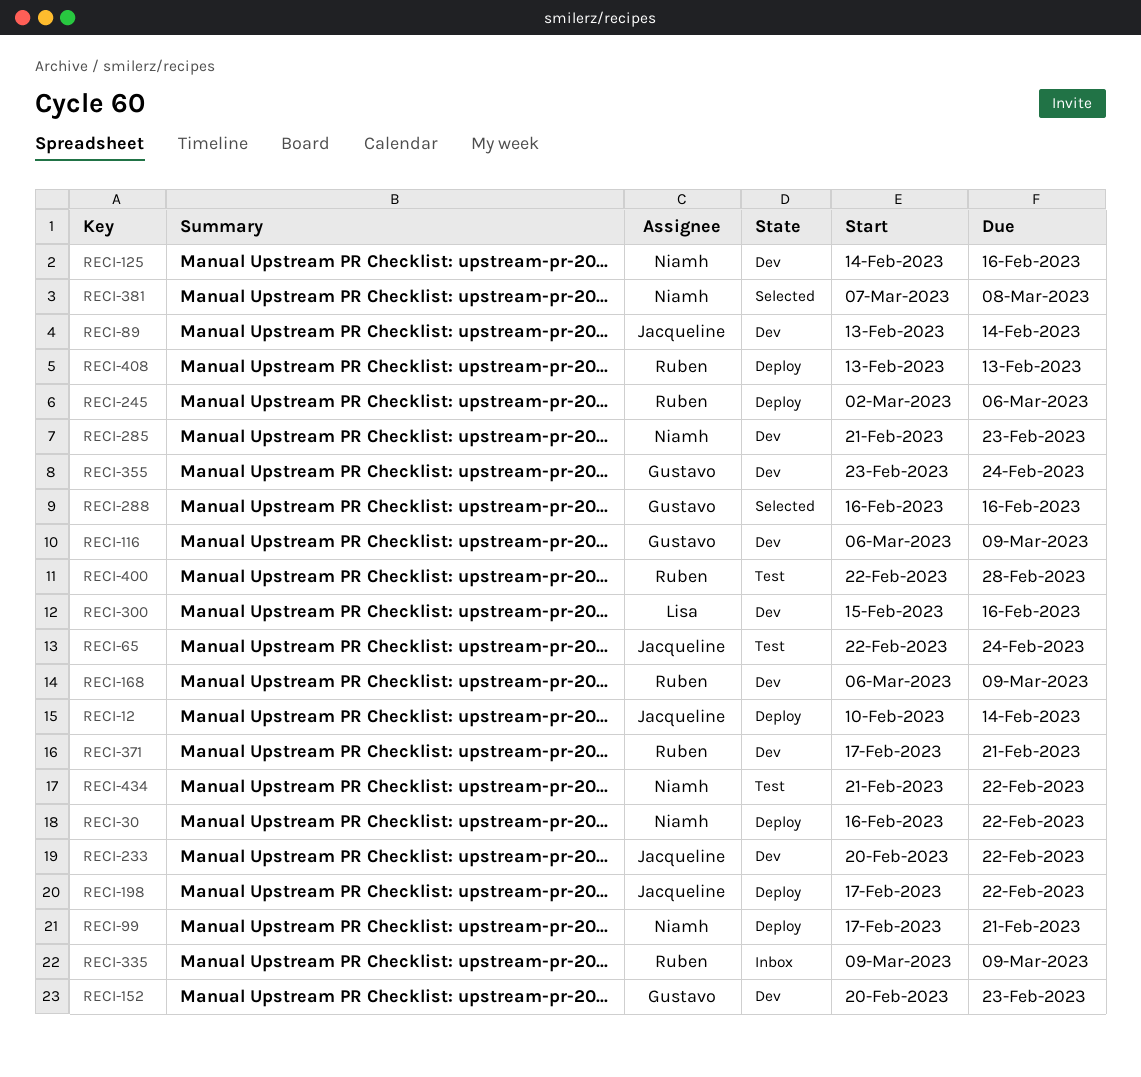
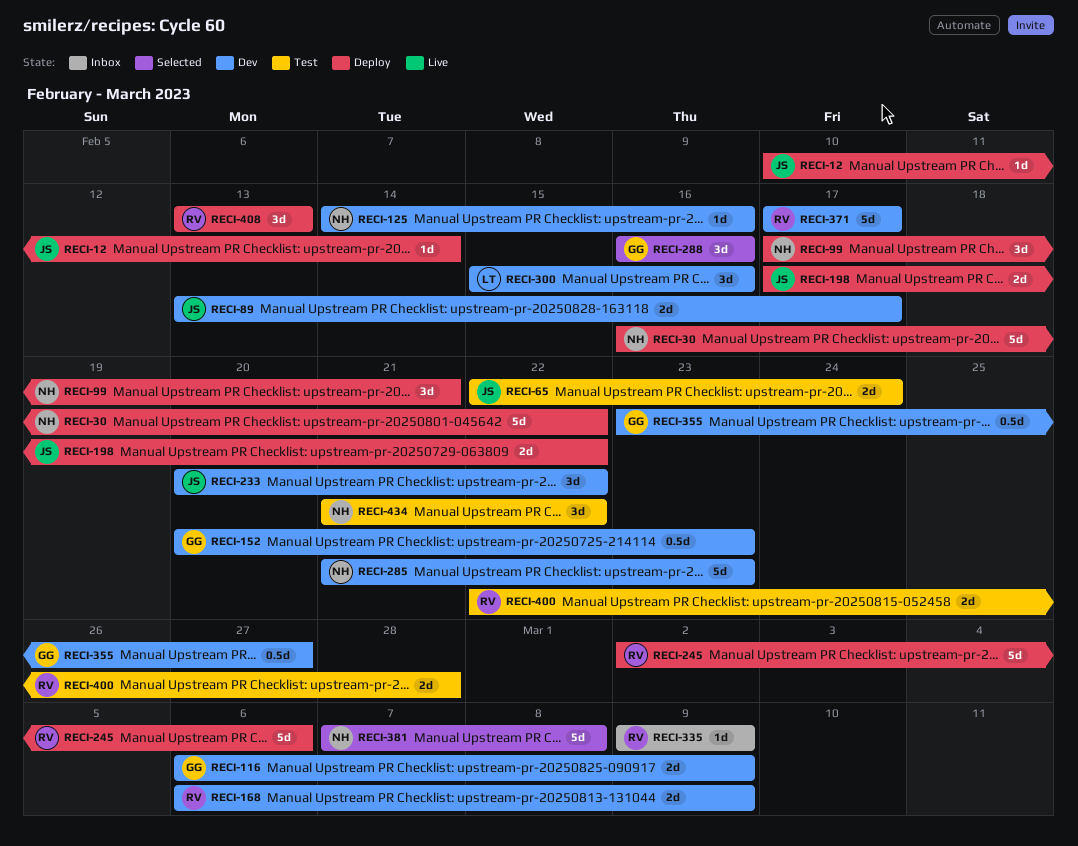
RECI-89, due: Feb 14 -> Feb 17
RECI-355, due: Feb 24 -> Feb 27
RECI-371, due: Feb 21 -> Feb 17

